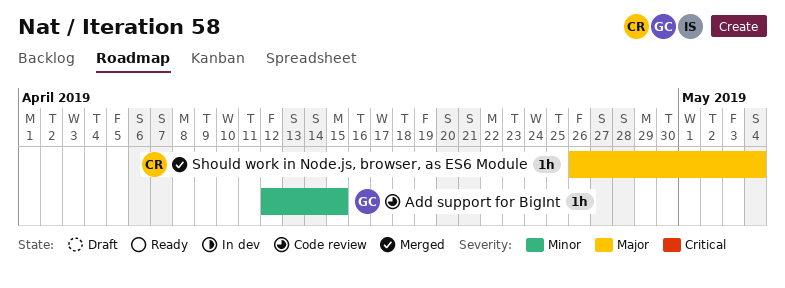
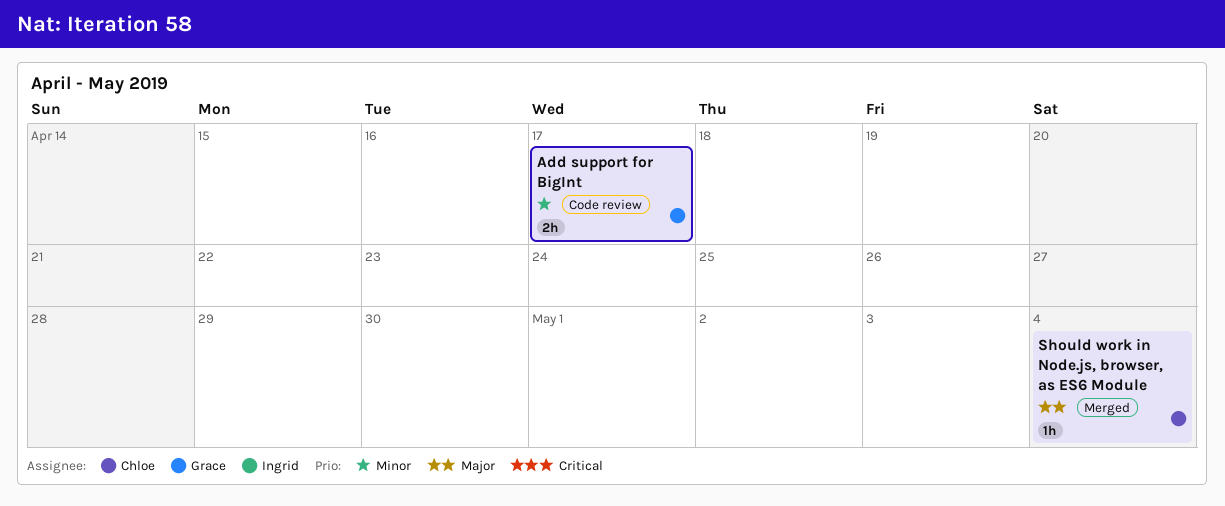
Add support for BigInt, estimate: 1h -> 2h
Add support for BigInt, due: Apr 15 -> Apr 17

